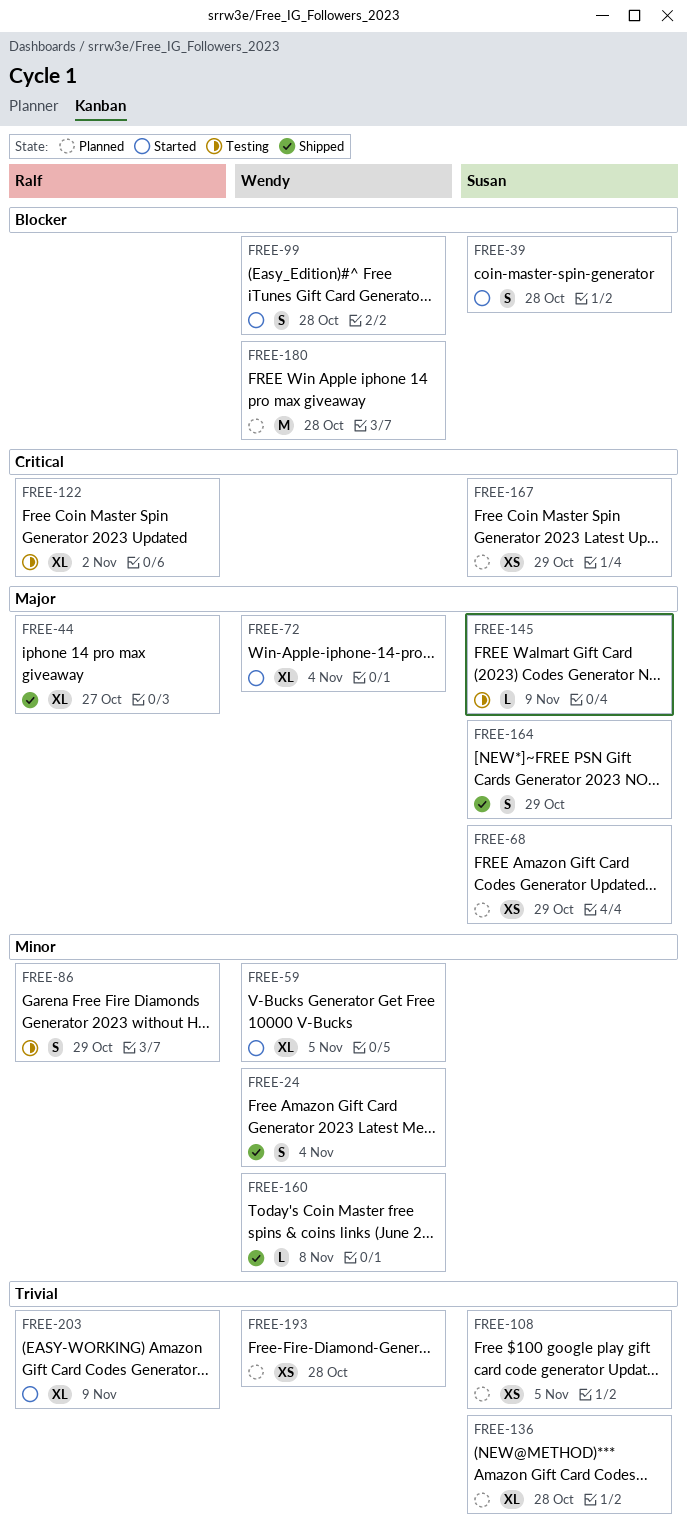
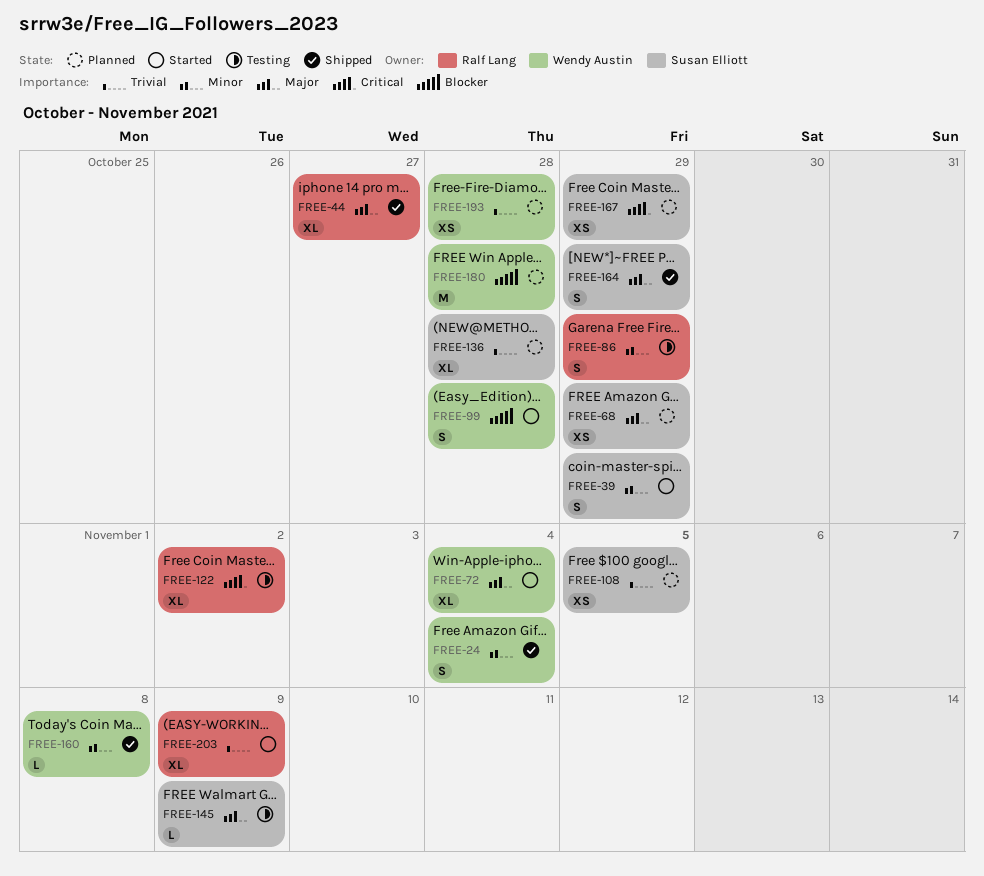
FREE-39, priority: Blocker -> Minor
FREE-39, due: Oct 28 -> Oct 29
FREE-59: present -> none

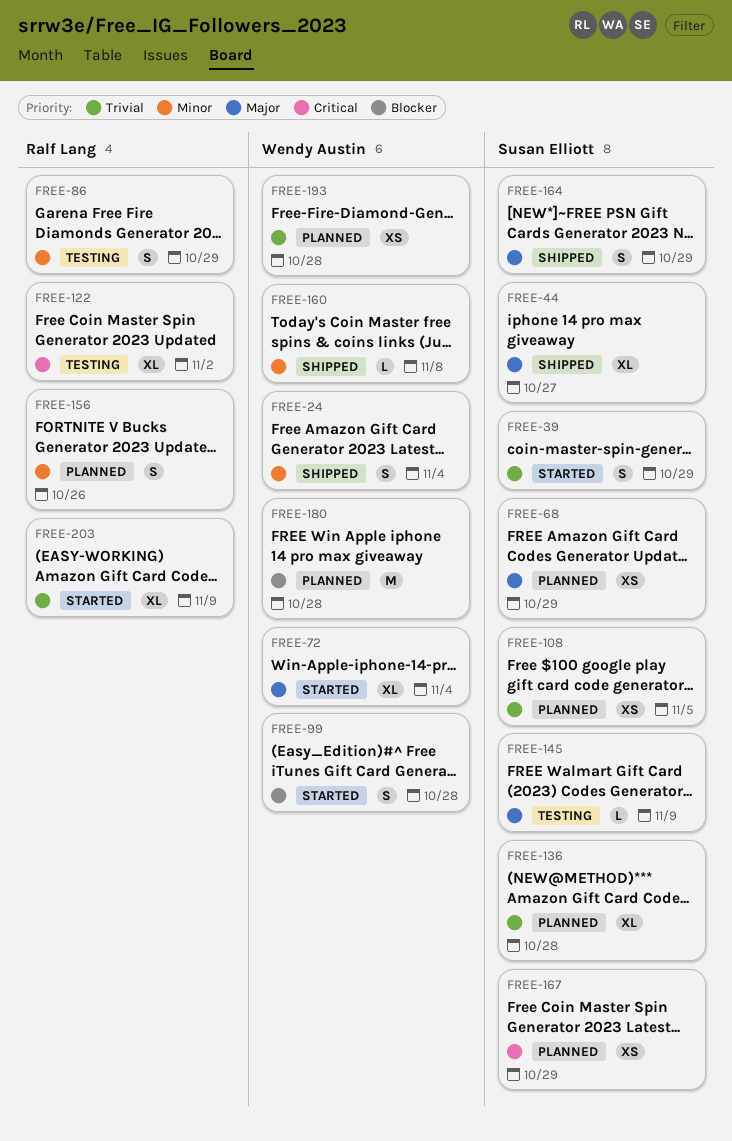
FREE-39, priority: Minor -> Trivial
FREE-44, owner: Ralf Lang -> Susan Elliott
FREE-156: none -> present

